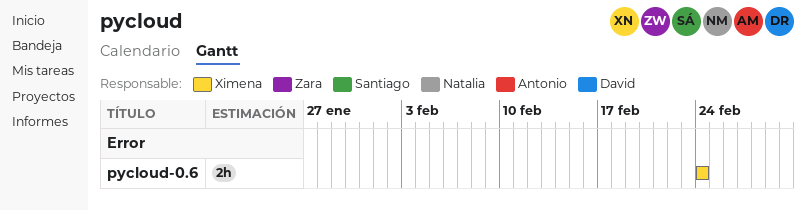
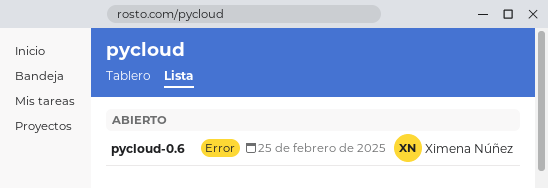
pycloud-0.6, due: Feb 24 -> Feb 25

